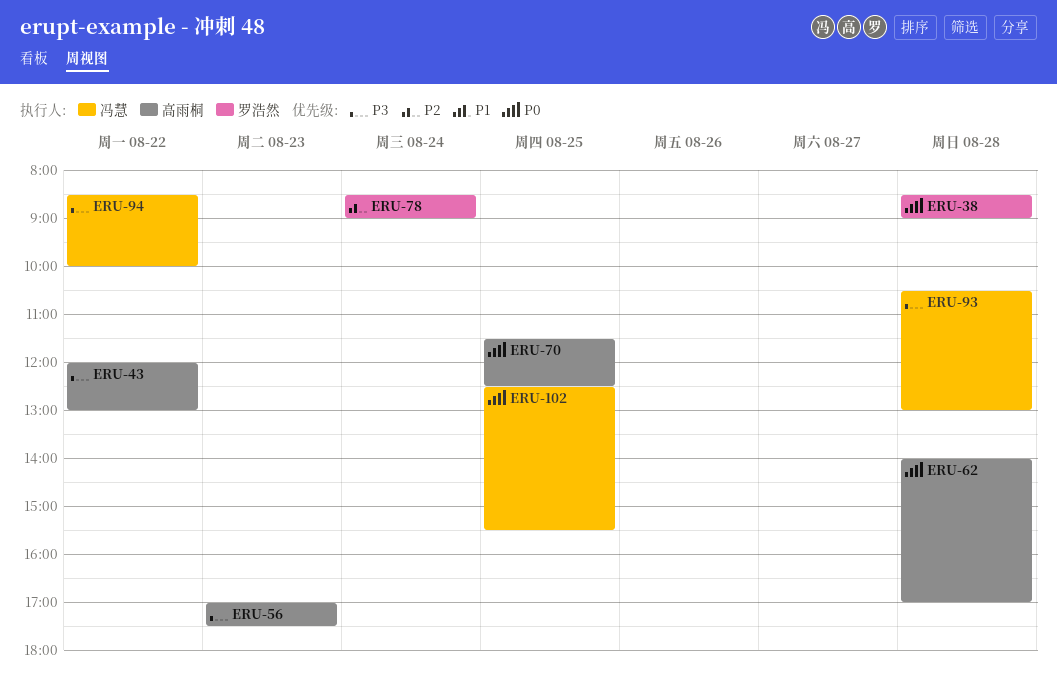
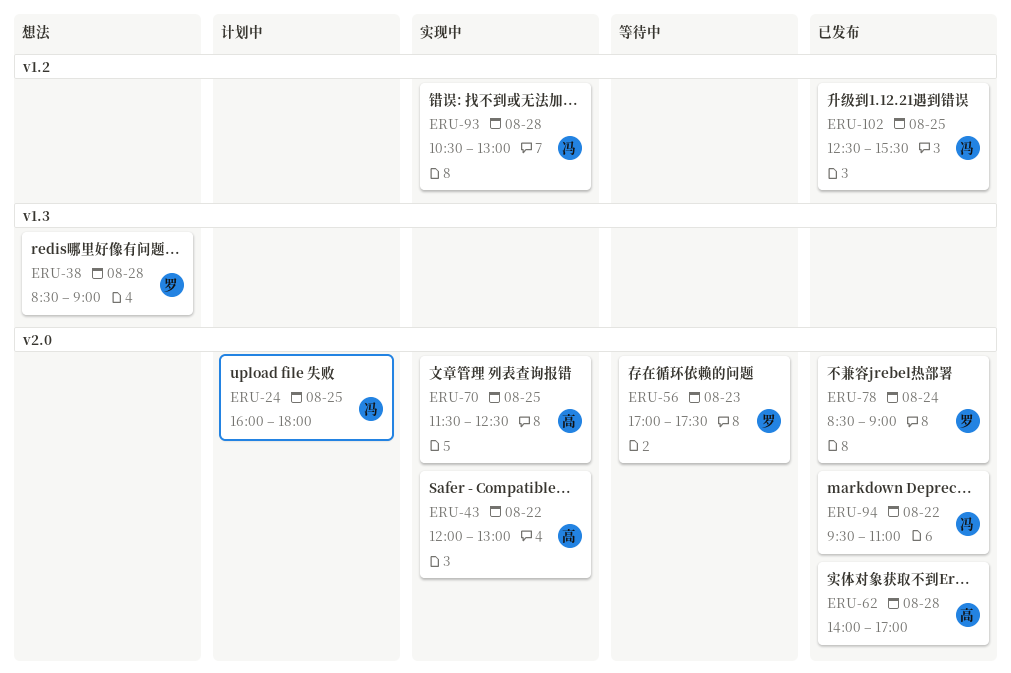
ERU-24: none -> present
ERU-56, owner: 高雨桐 -> 罗浩然
ERU-94, begins: 08:30 -> 09:30
ERU-94, ends: 10:00 -> 11:00

